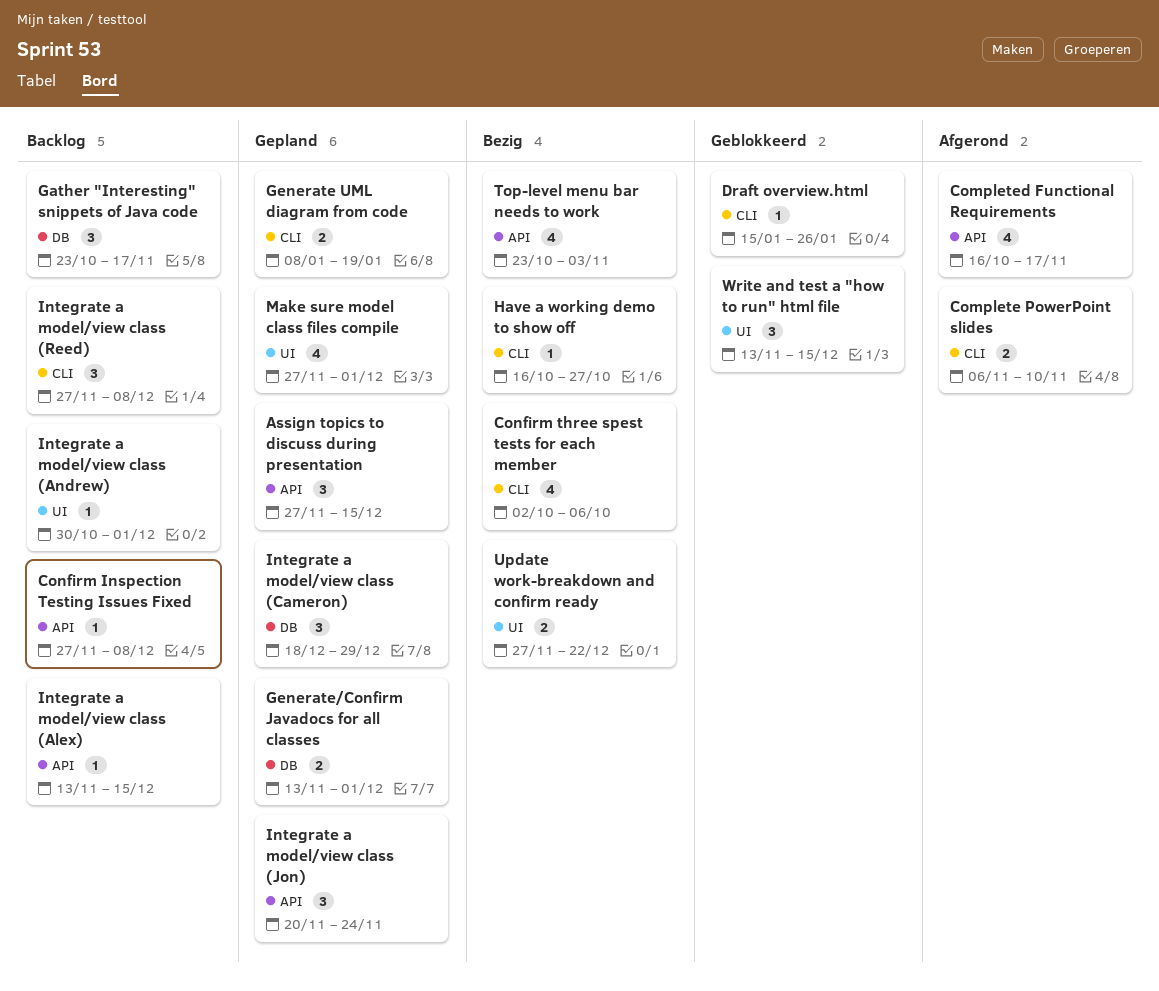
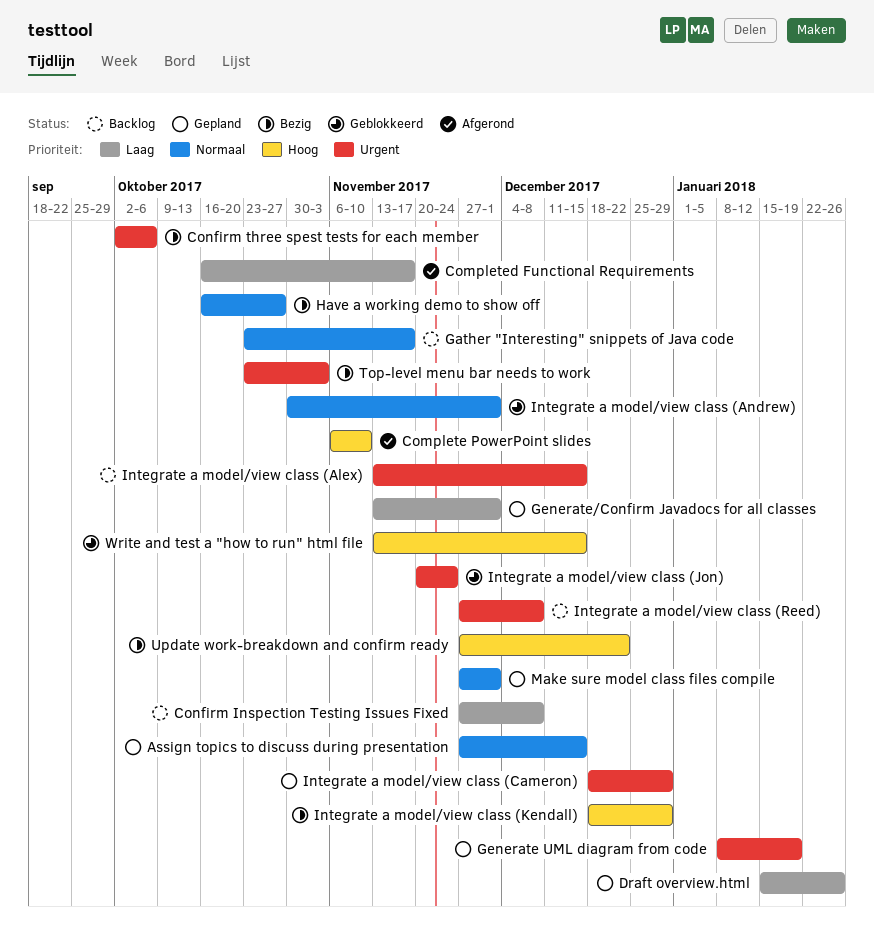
Draft overview.html, status: Geblokkeerd -> Gepland
Integrate a model/view class (Andrew), status: Backlog -> Geblokkeerd
Integrate a model/view class (Jon), status: Gepland -> Geblokkeerd
Integrate a model/view class (Kendall): none -> present

